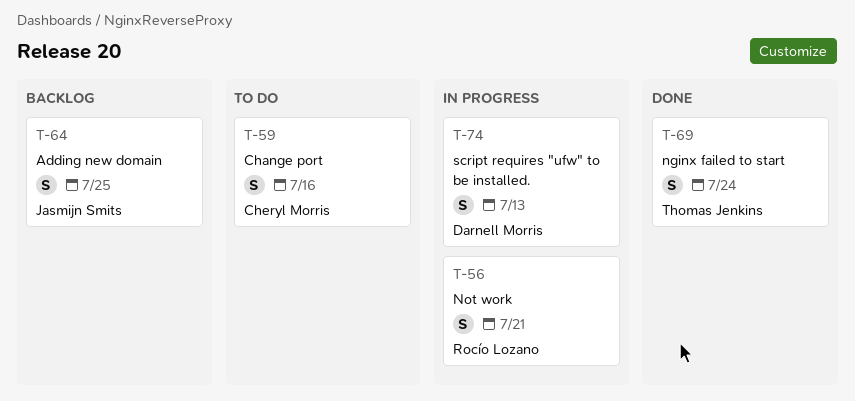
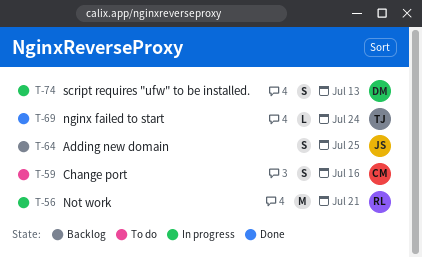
T-56, estimate: S -> M
T-69, estimate: S -> L

